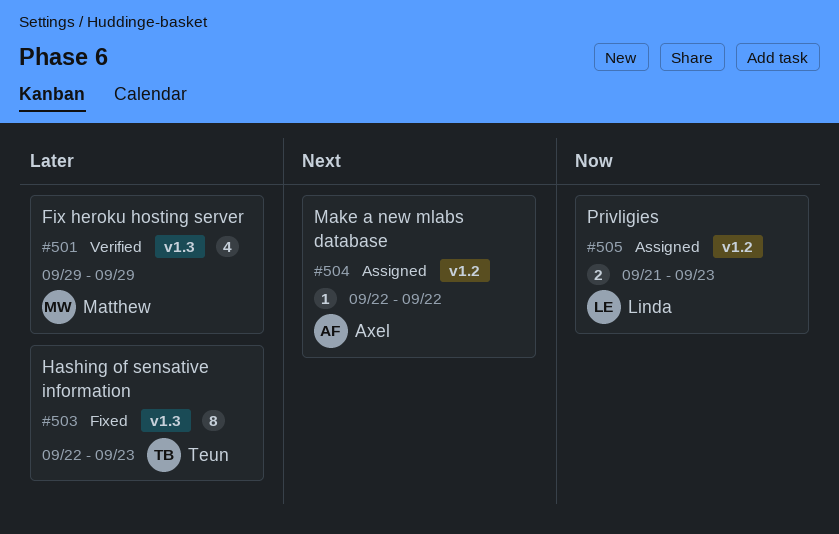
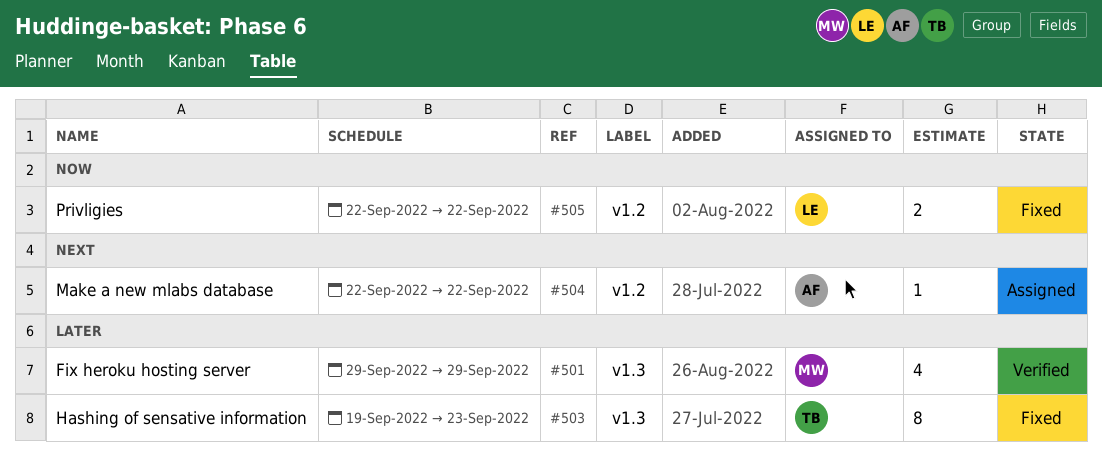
#503, start: Sep 22 -> Sep 19
#505, status: Assigned -> Fixed
#505, start: Sep 21 -> Sep 22
#505, due: Sep 23 -> Sep 22

